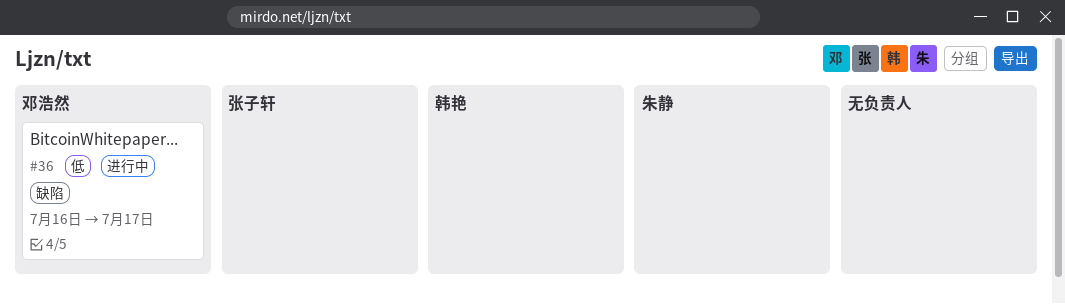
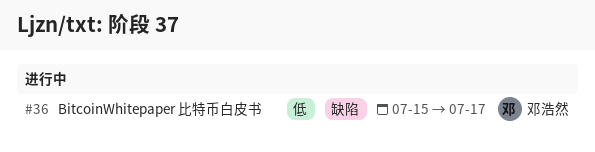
#36, start: Jul 16 -> Jul 15

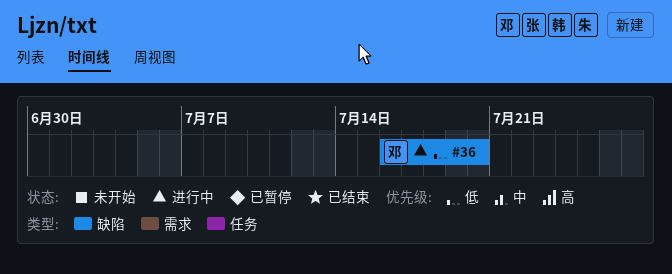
#36, start: Jul 15 -> Jul 16
#36, due: Jul 17 -> Jul 20

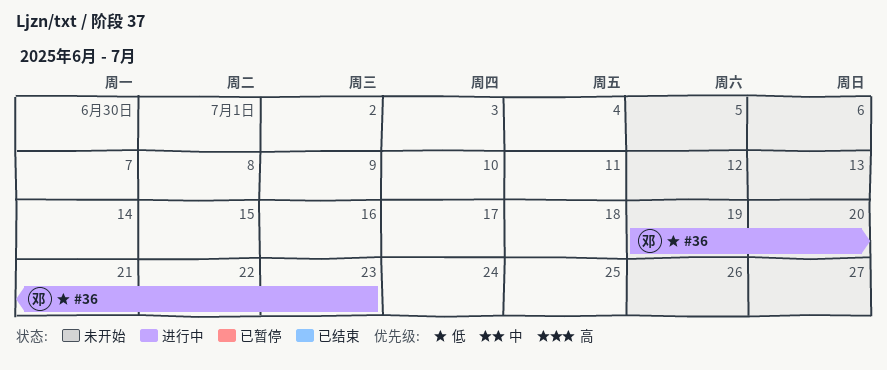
#36, start: Jul 16 -> Jul 19
#36, due: Jul 20 -> Jul 23

